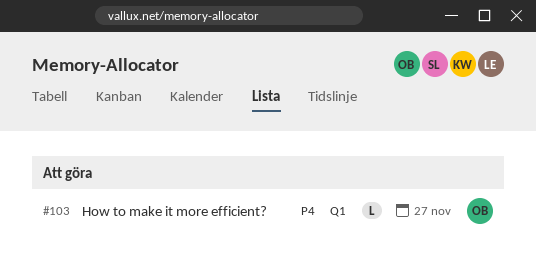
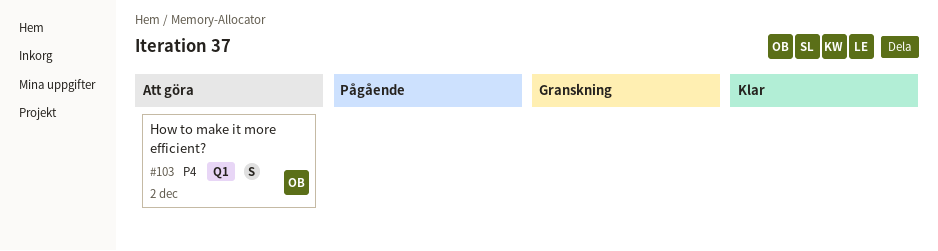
#103, estimate: L -> S
#103, due: Nov 27 -> Dec 2

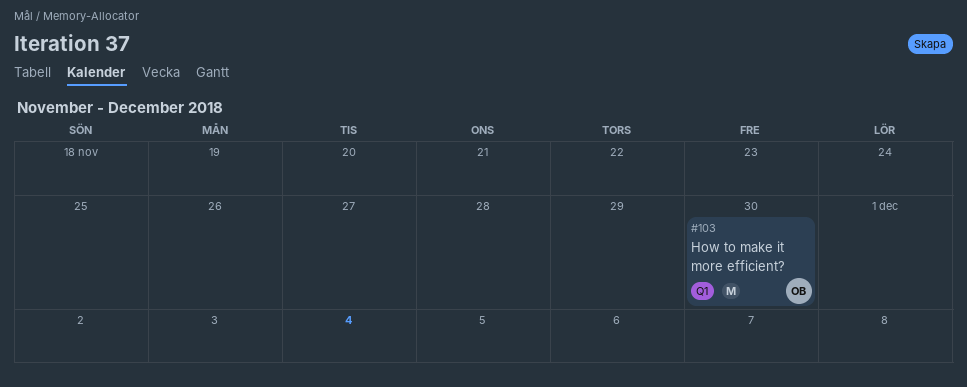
#103, estimate: S -> M
#103, due: Dec 2 -> Nov 30

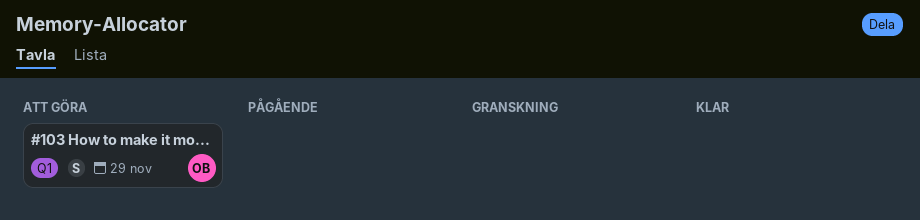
#103, estimate: M -> S
#103, due: Nov 30 -> Nov 29

